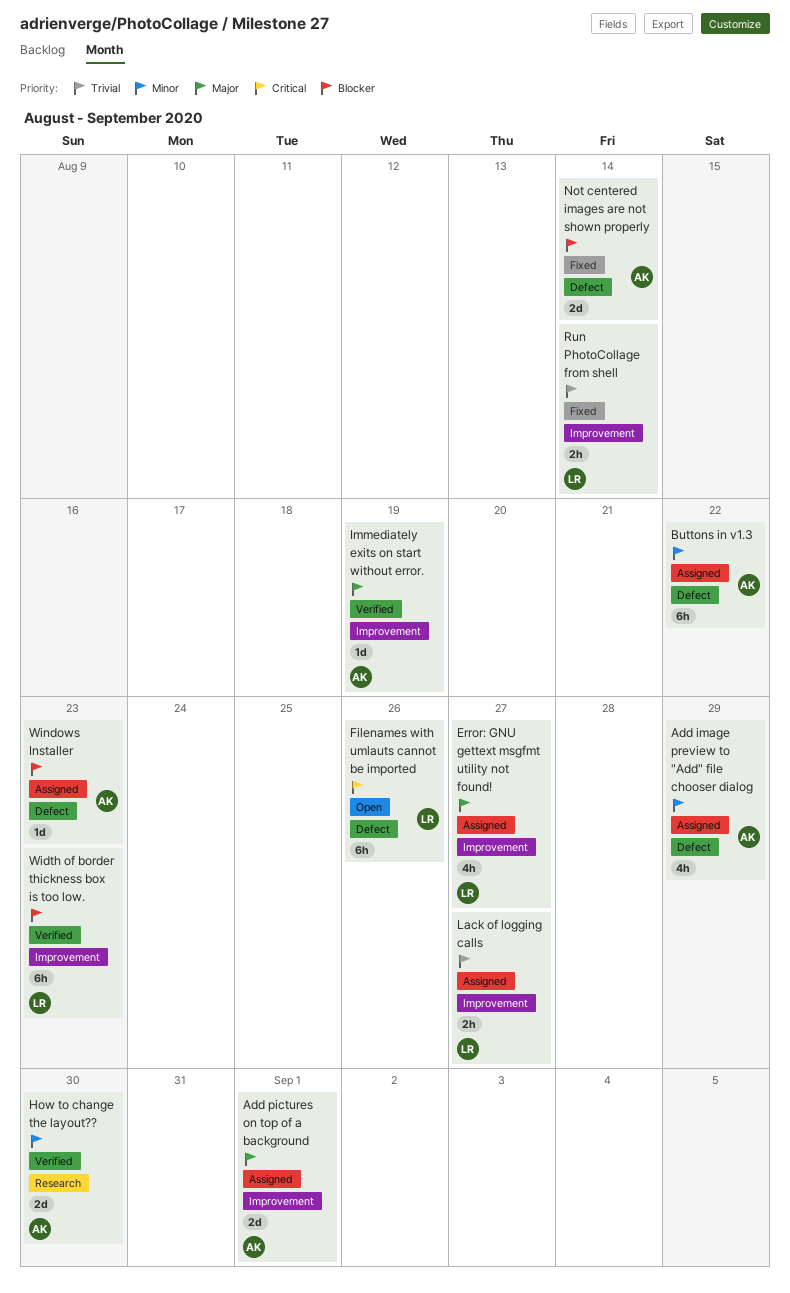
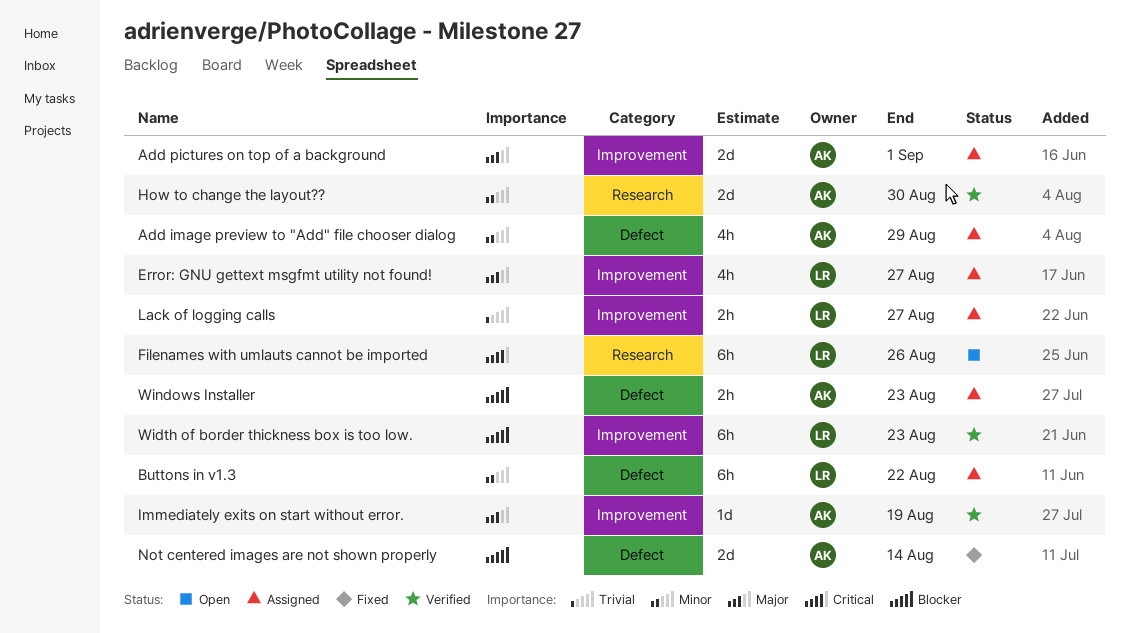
Buttons in v1.3, owner: AK -> LR
Filenames with umlauts cannot be imported, label: Defect -> Research
Run PhotoCollage from shell: present -> none
Windows Installer, estimate: 1d -> 2h

